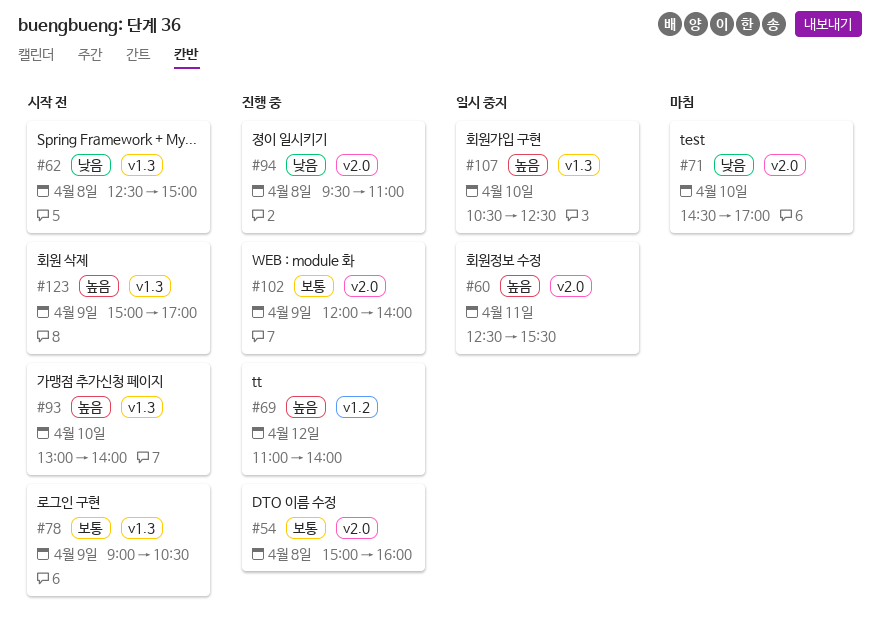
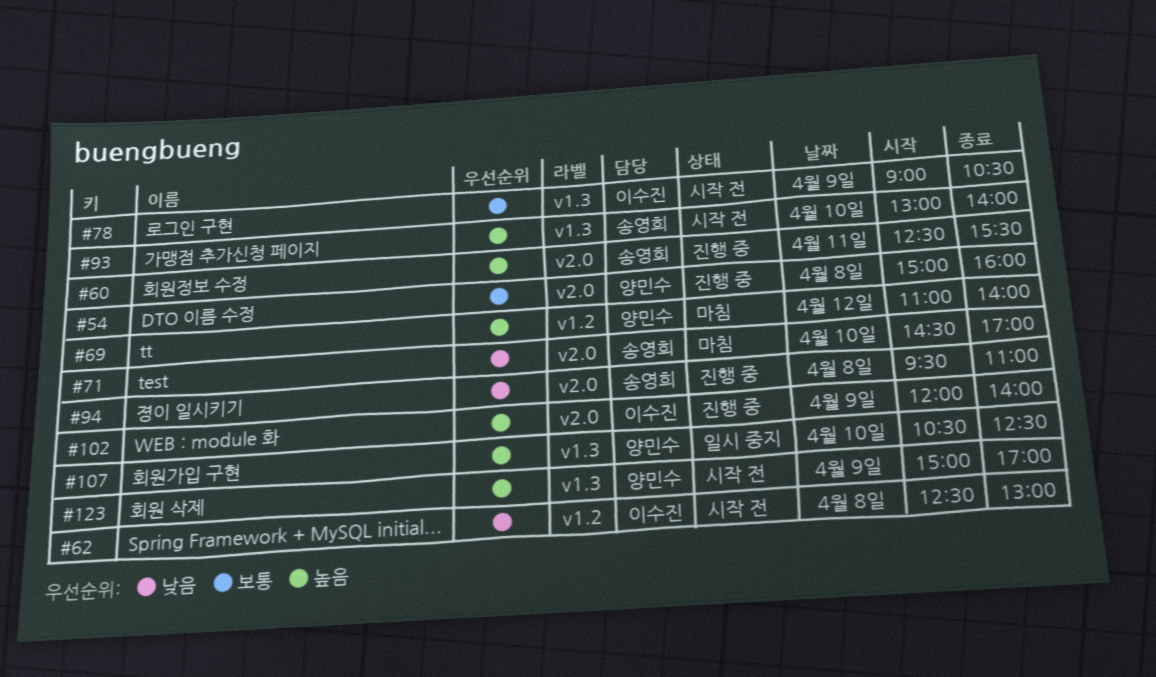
#60, status: 일시 중지 -> 진행 중
#62, label: v1.3 -> v1.2
#62, ends: 15:00 -> 13:00
#69, status: 진행 중 -> 마침
#102, priority: 보통 -> 높음

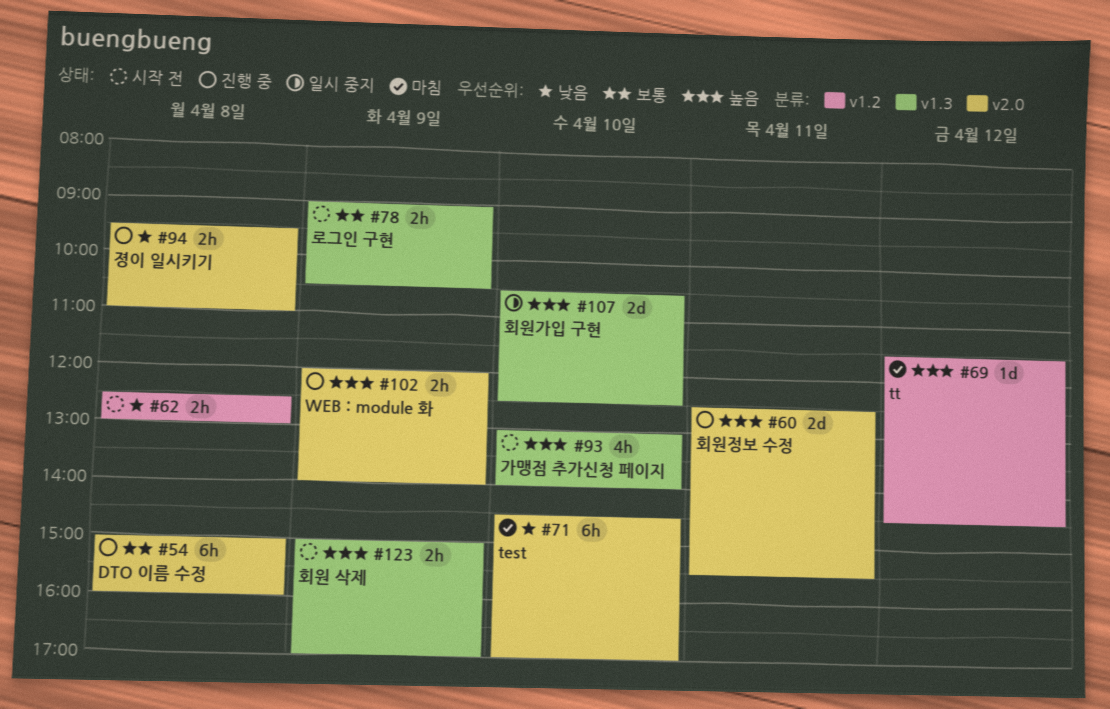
#69, begins: 11:00 -> 11:30
#69, ends: 14:00 -> 14:30

